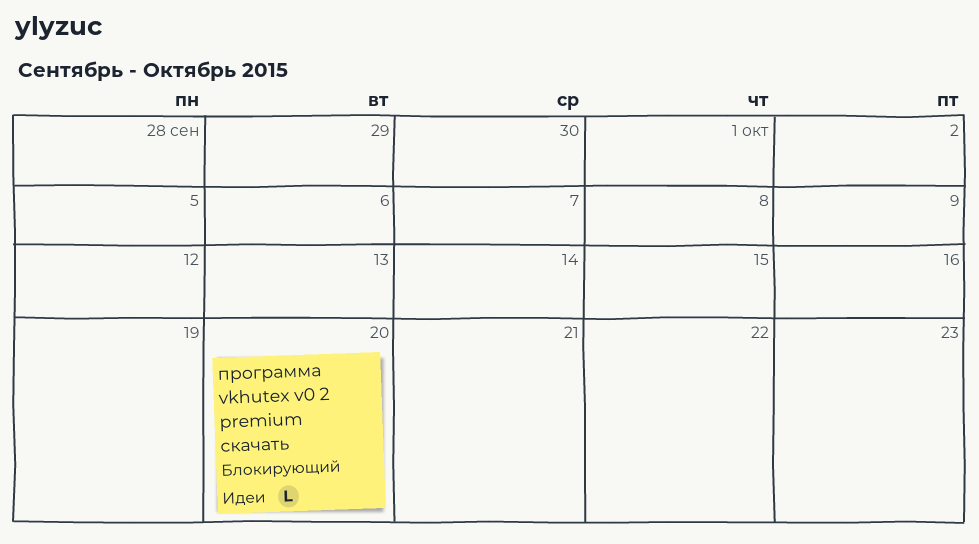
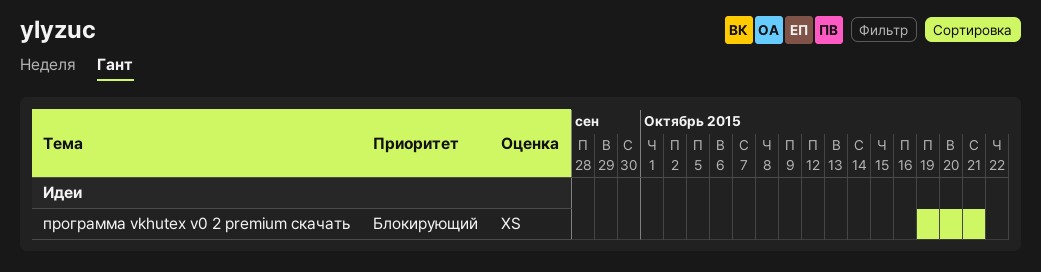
программа vkhutex v0 2 premium скачать, estimate: L -> XS
программа vkhutex v0 2 premium скачать, due: Oct 20 -> Oct 21

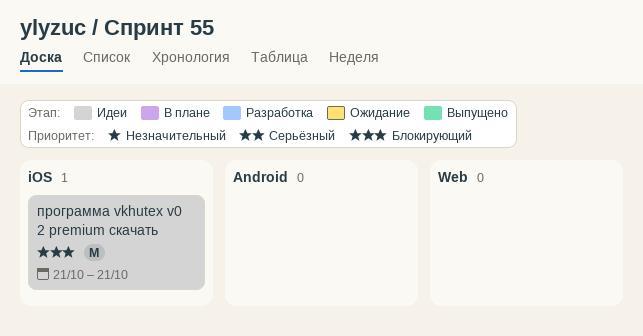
программа vkhutex v0 2 premium скачать, estimate: XS -> M
программа vkhutex v0 2 premium скачать, start: Oct 19 -> Oct 21

